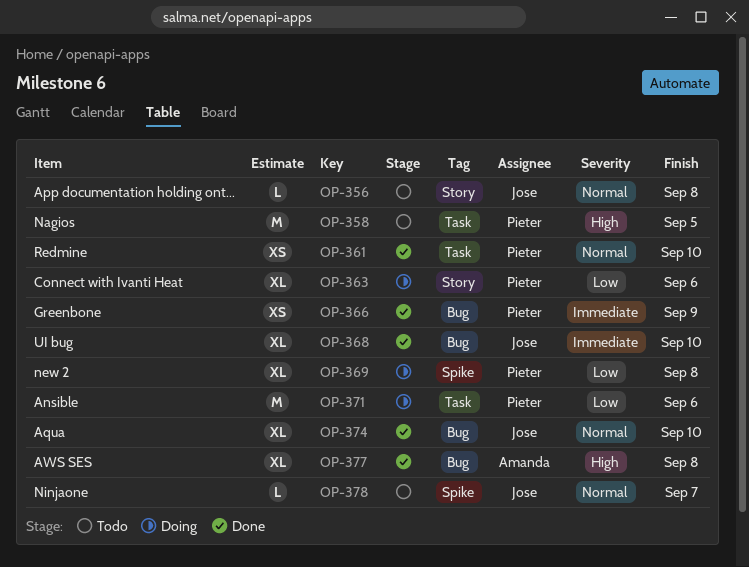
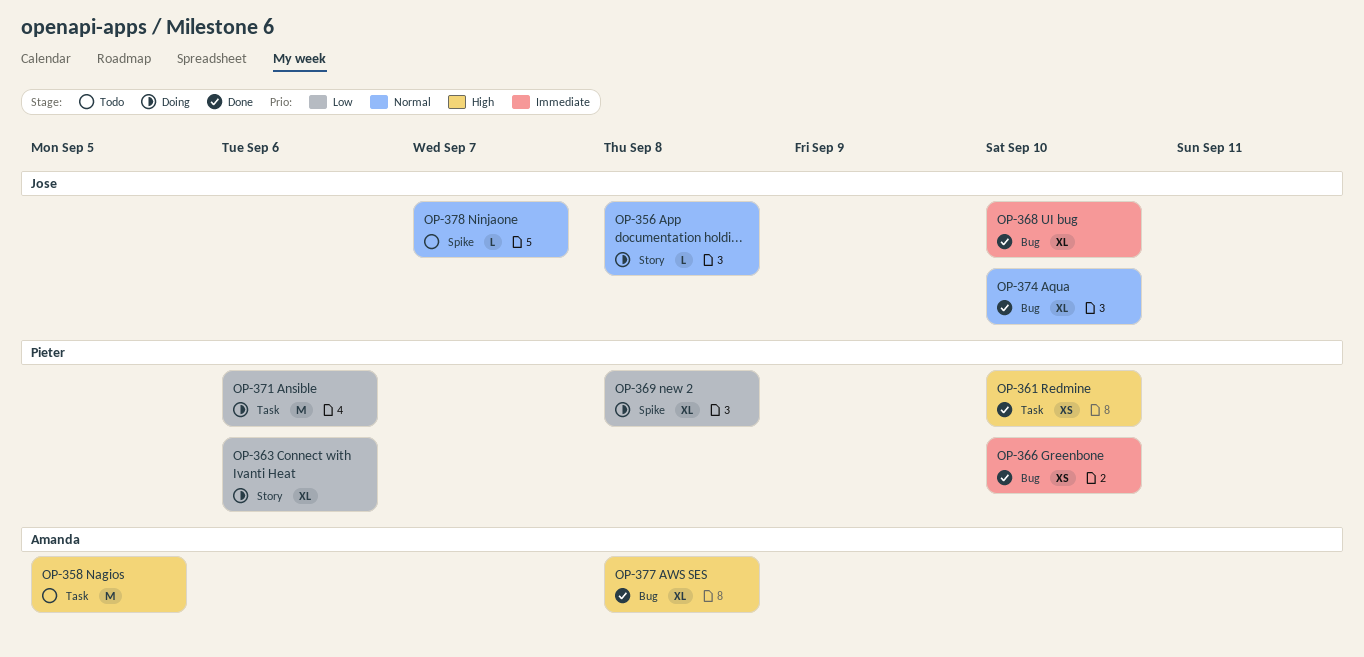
OP-356, status: Todo -> Doing
OP-358, owner: Pieter -> Amanda
OP-361, priority: Normal -> High
OP-366, due: Sep 9 -> Sep 10

